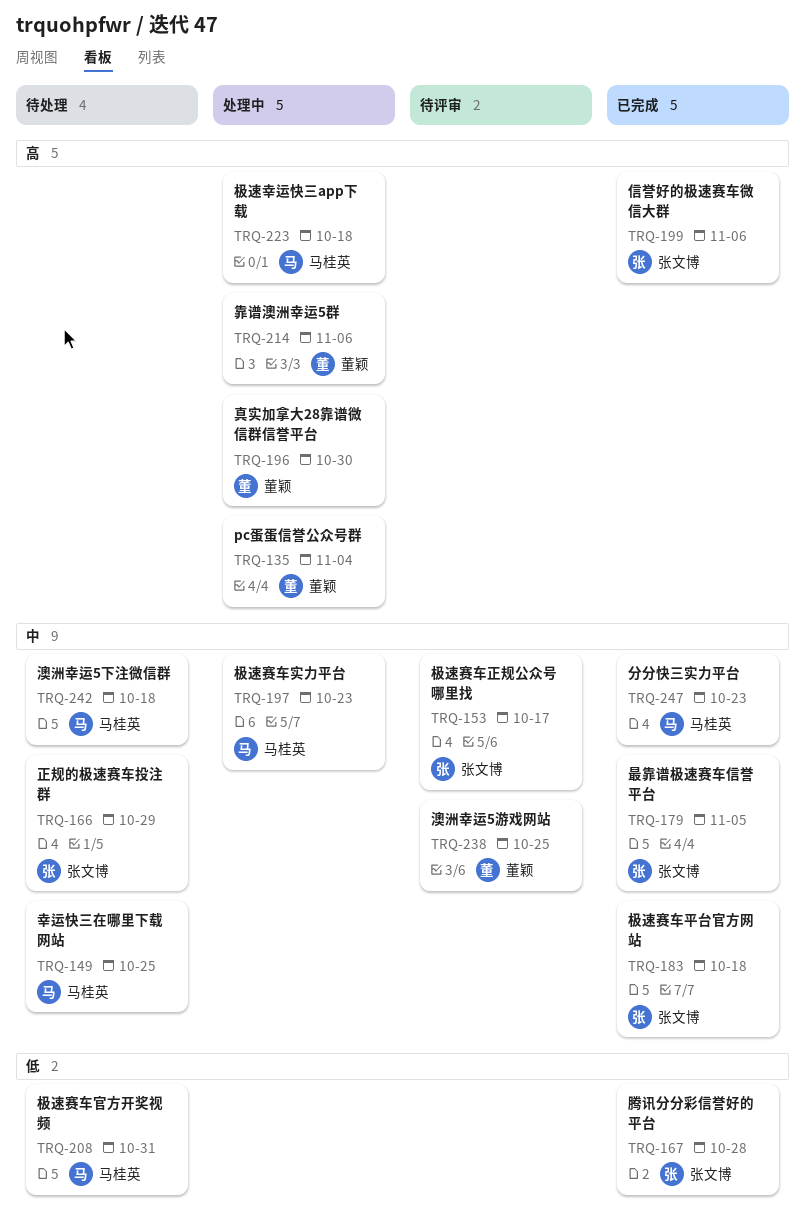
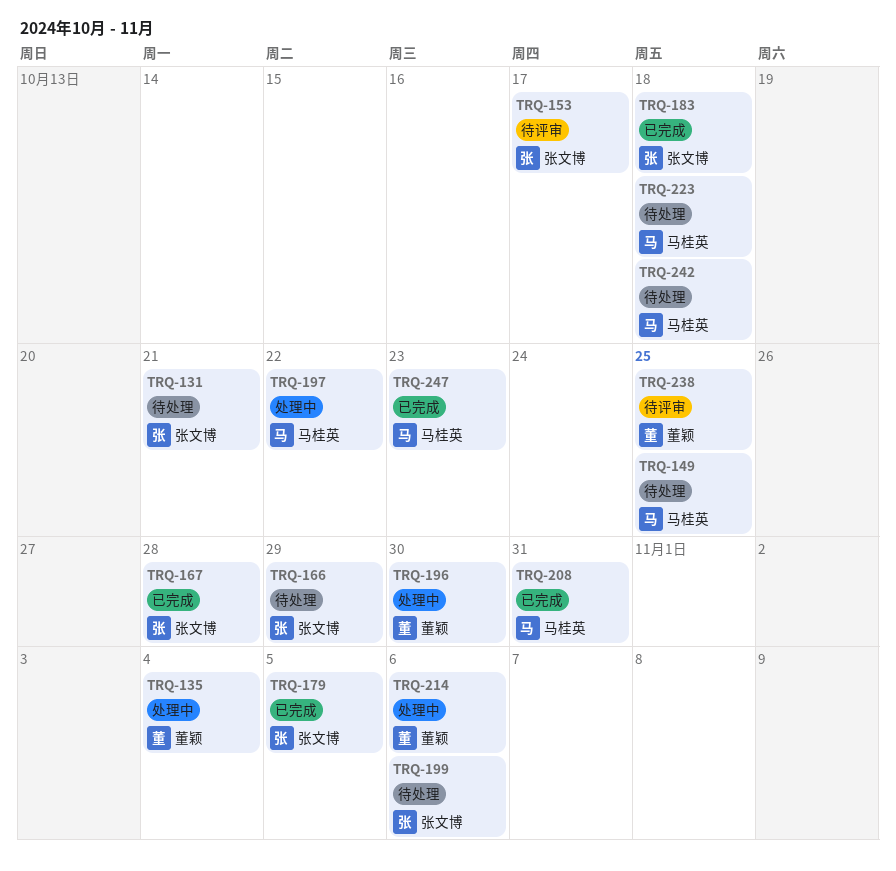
TRQ-131: none -> present
TRQ-197, due: Oct 23 -> Oct 22
TRQ-199, status: 已完成 -> 待处理
TRQ-208, status: 待处理 -> 已完成
TRQ-223, status: 处理中 -> 待处理

